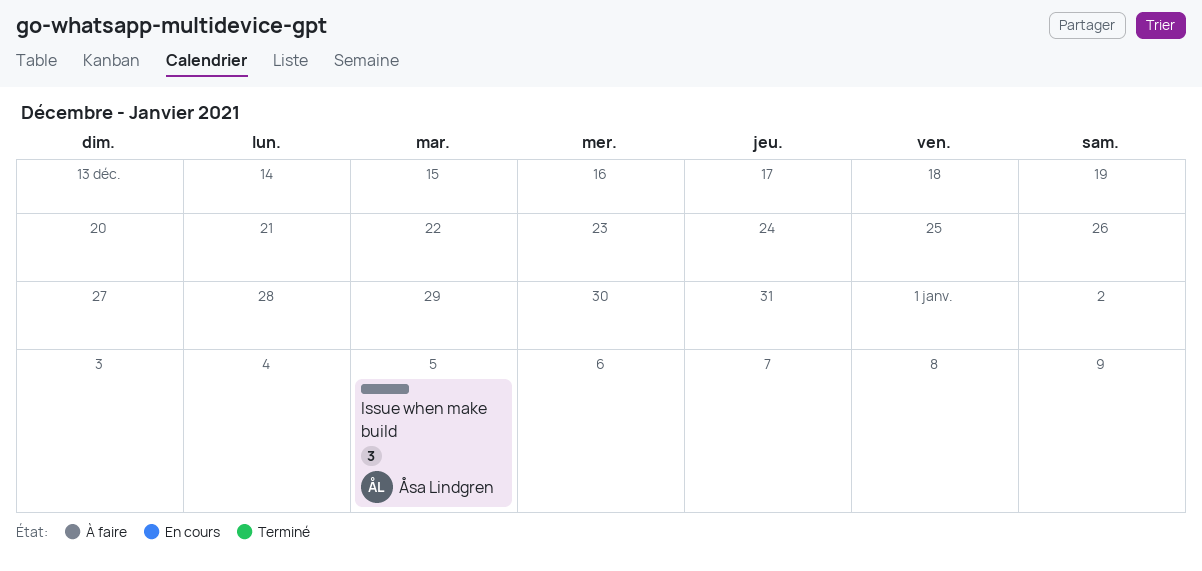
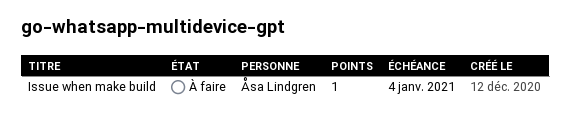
Issue when make build, estimate: 3 -> 1
Issue when make build, due: Jan 5 -> Jan 4

